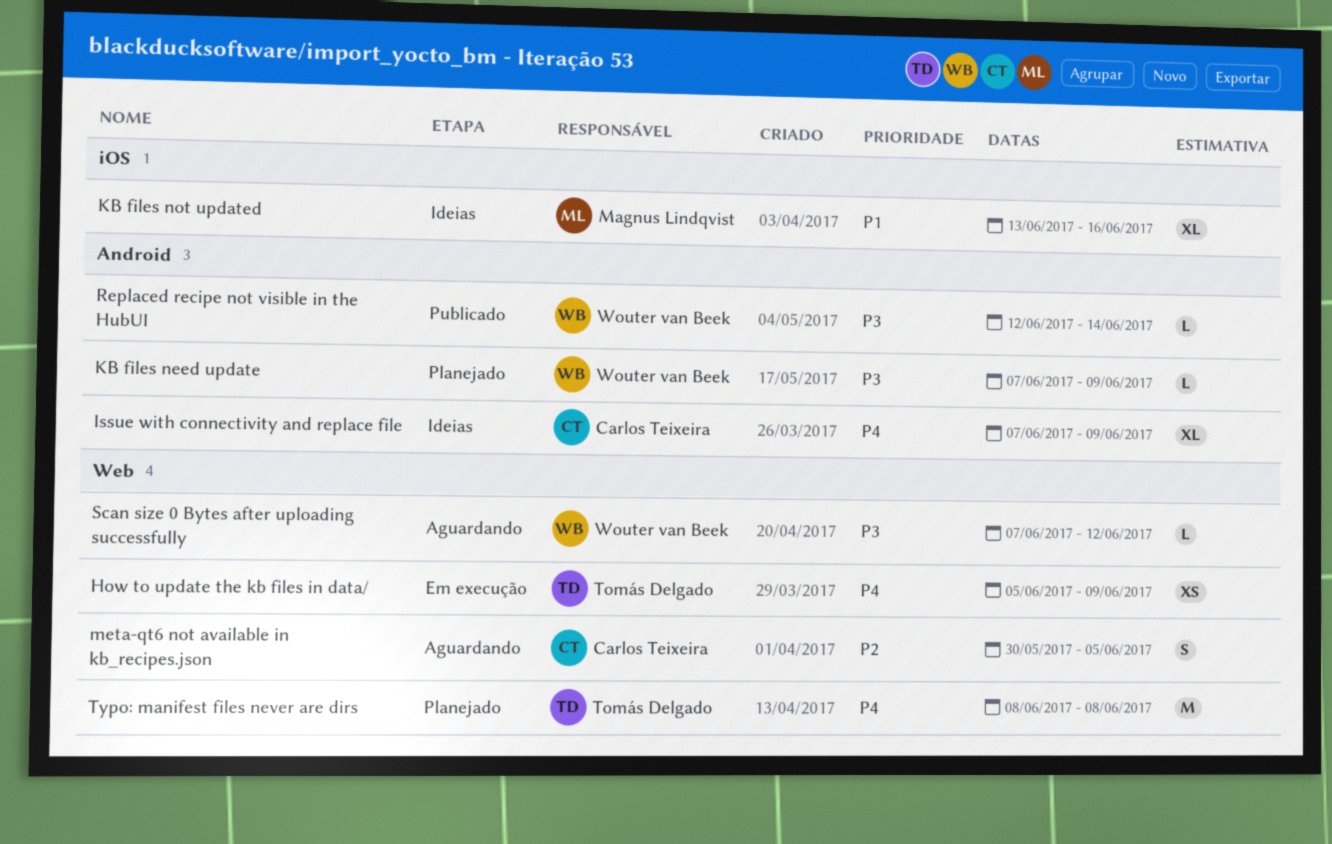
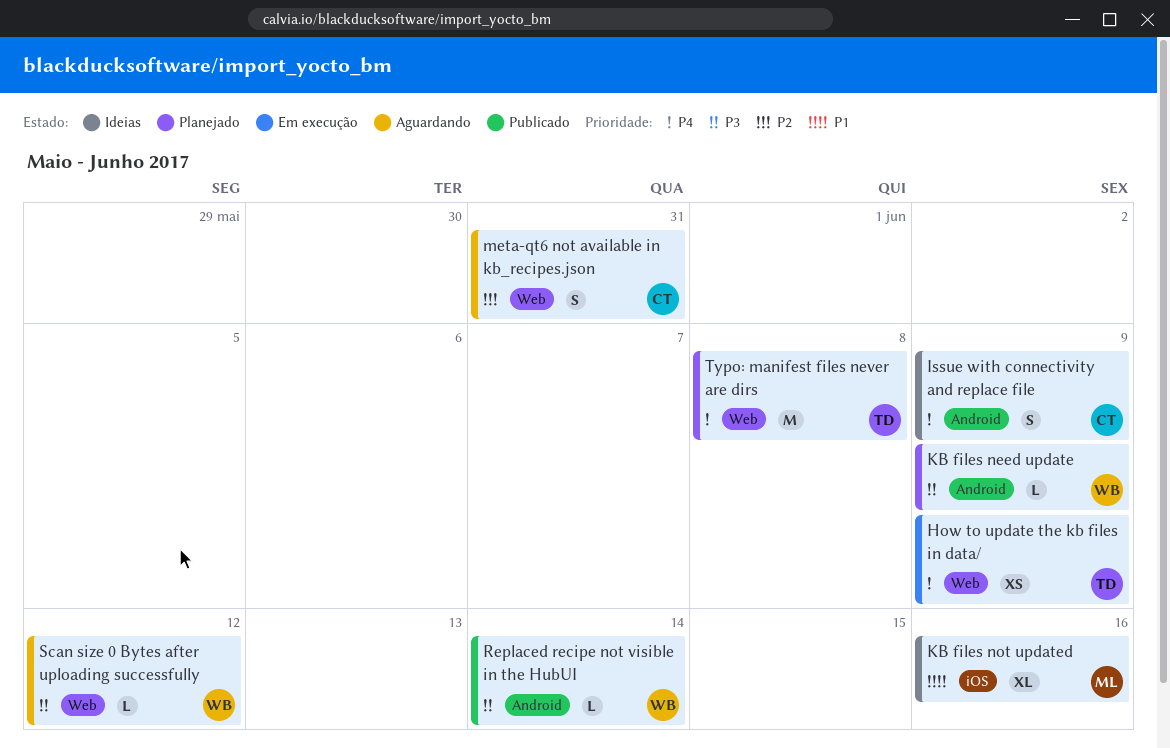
Issue with connectivity and replace file, estimate: XL -> S
meta-qt6 not available in kb_recipes.json, due: Jun 5 -> May 31

